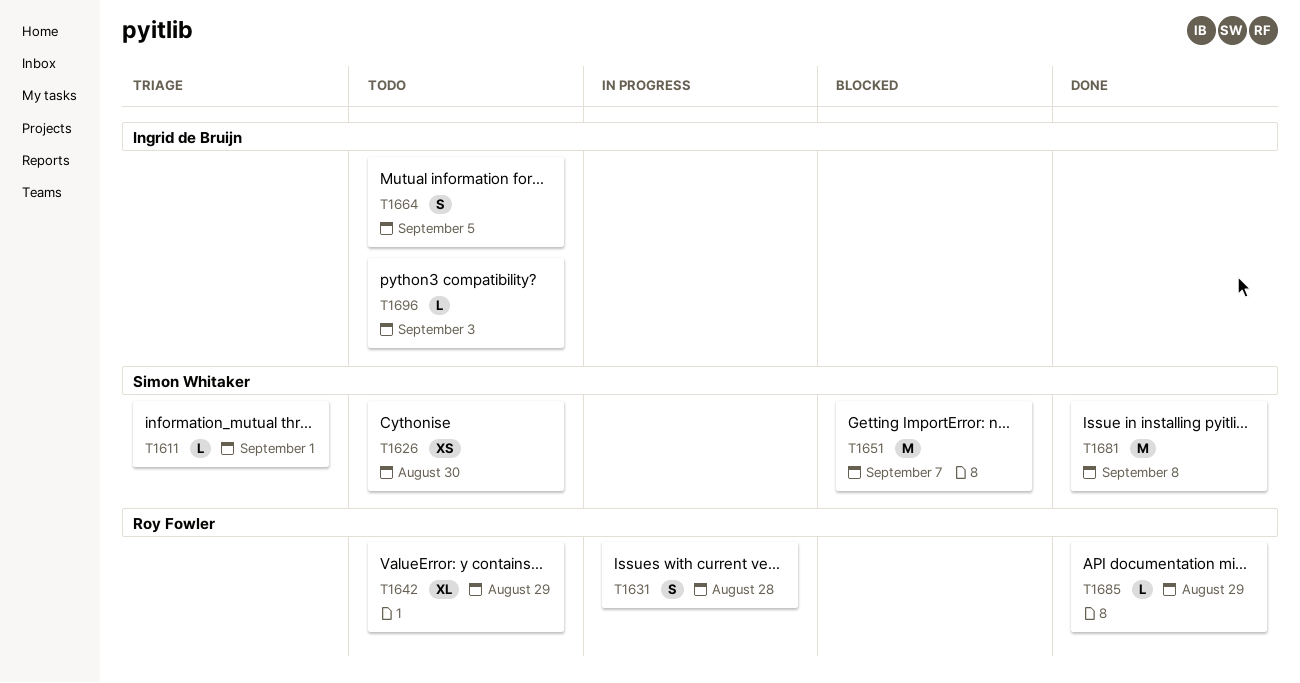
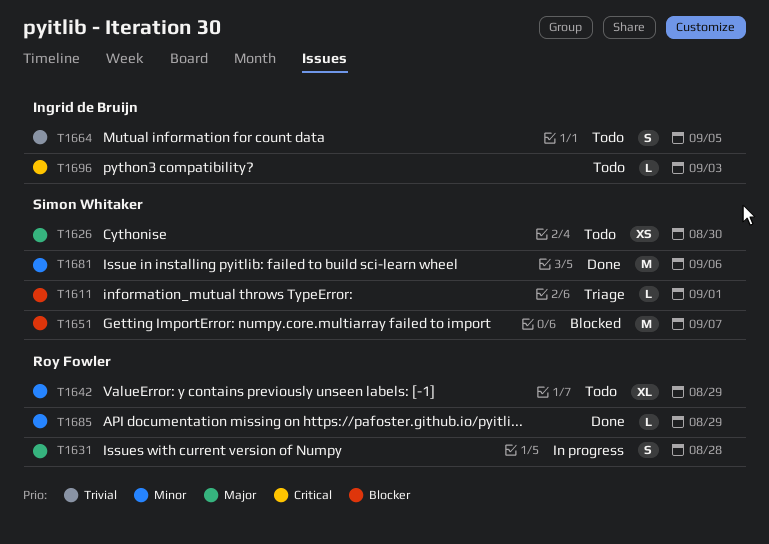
T1681, due: Sep 8 -> Sep 6

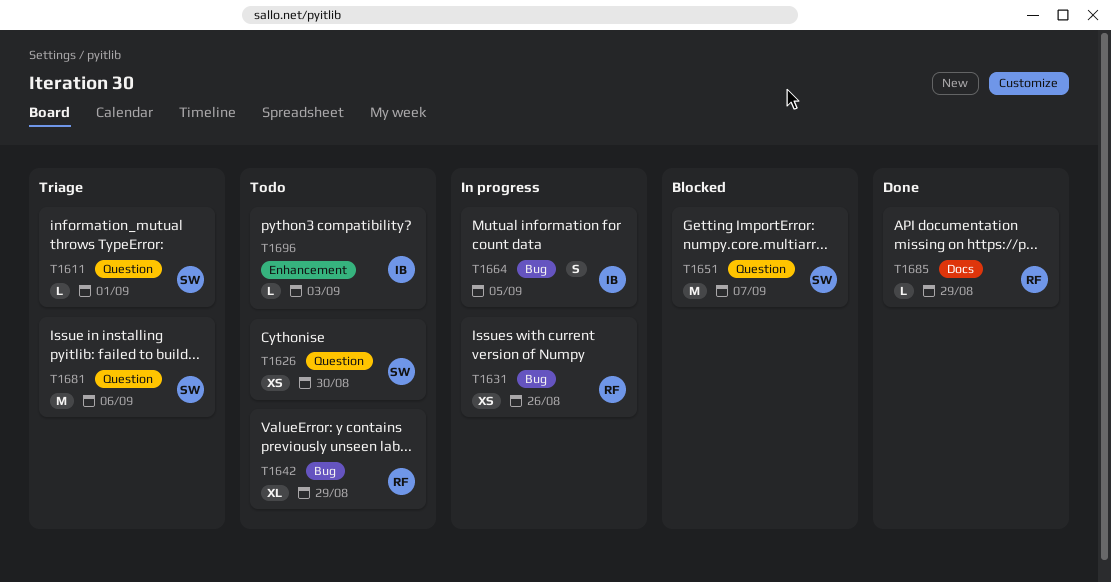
T1631, estimate: S -> XS
T1631, due: Aug 28 -> Aug 26
T1664, status: Todo -> In progress
T1681, status: Done -> Triage

